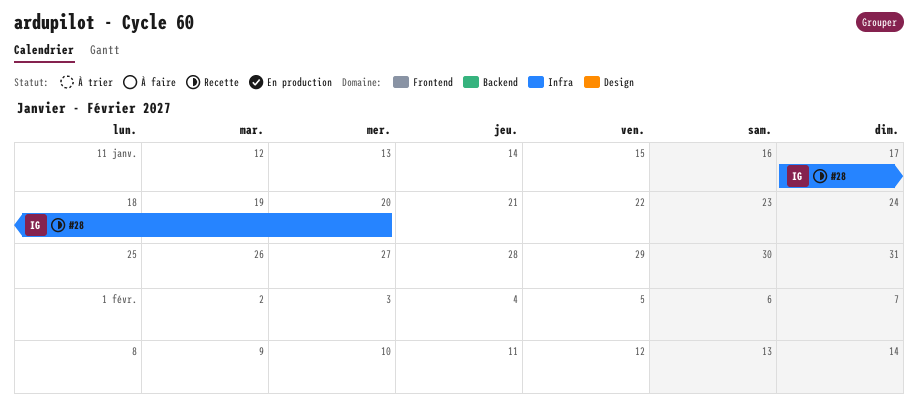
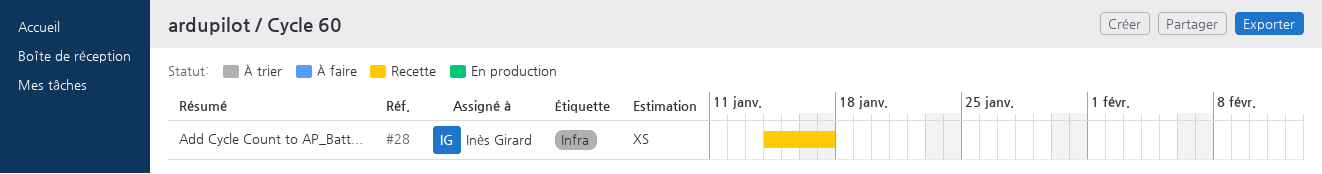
#28, start: Jan 17 -> Jan 14
#28, due: Jan 20 -> Jan 17

